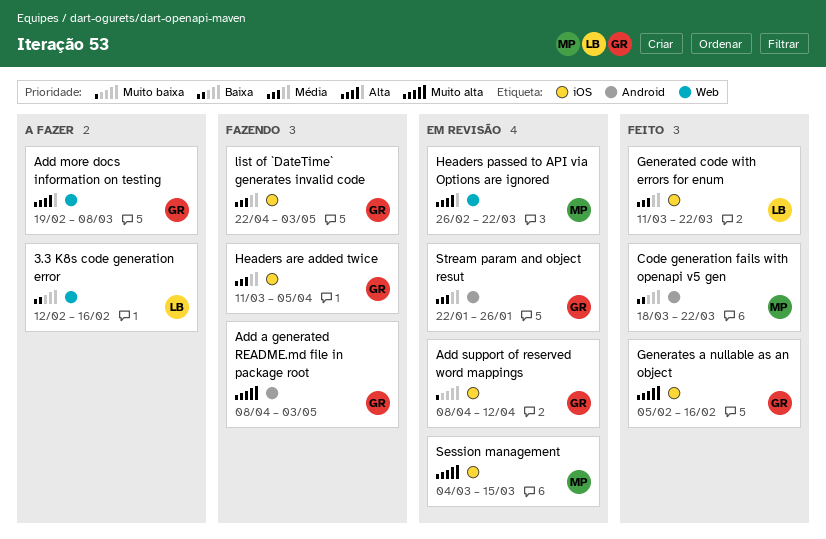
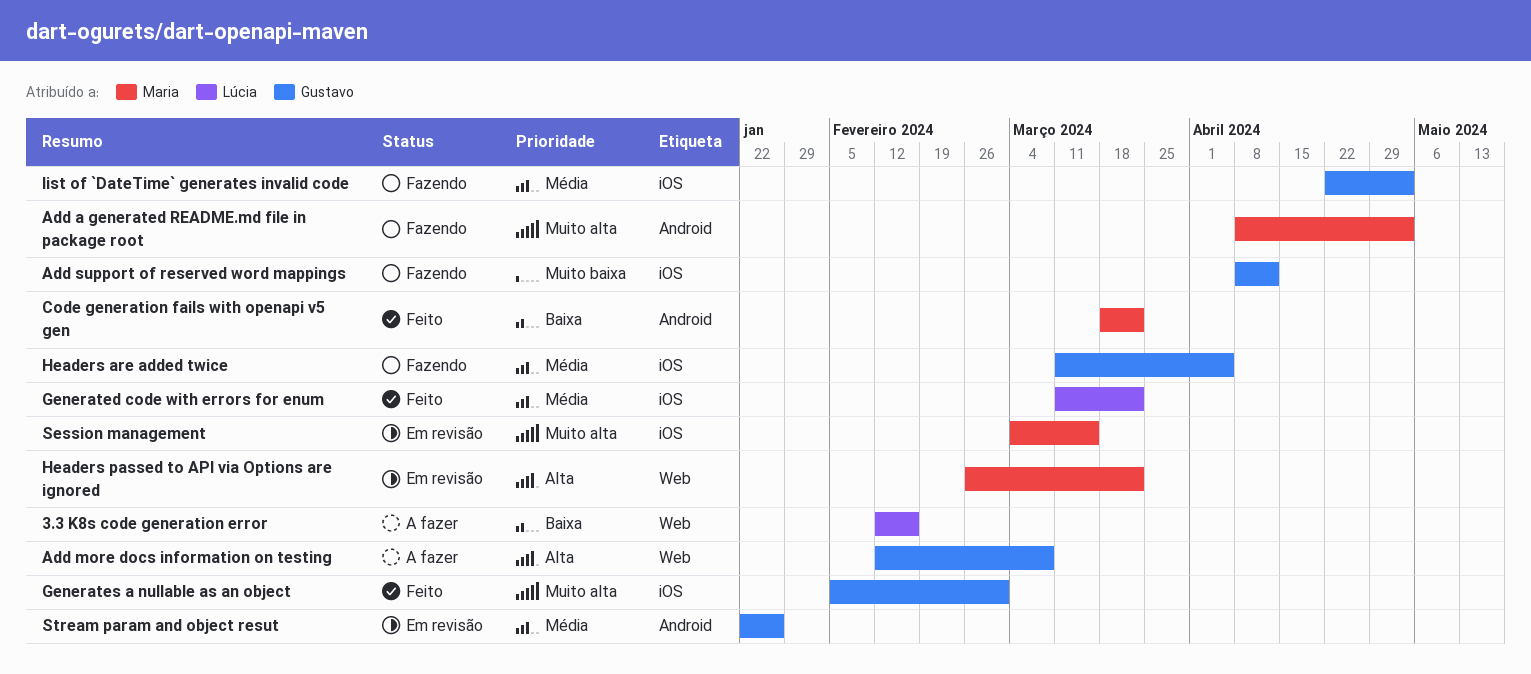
Add a generated README.md file in package root, owner: Gustavo -> Maria
Add more docs information on testing, start: Feb 19 -> Feb 12
Add support of reserved word mappings, status: Em revisão -> Fazendo
Generates a nullable as an object, due: Feb 16 -> Mar 1

